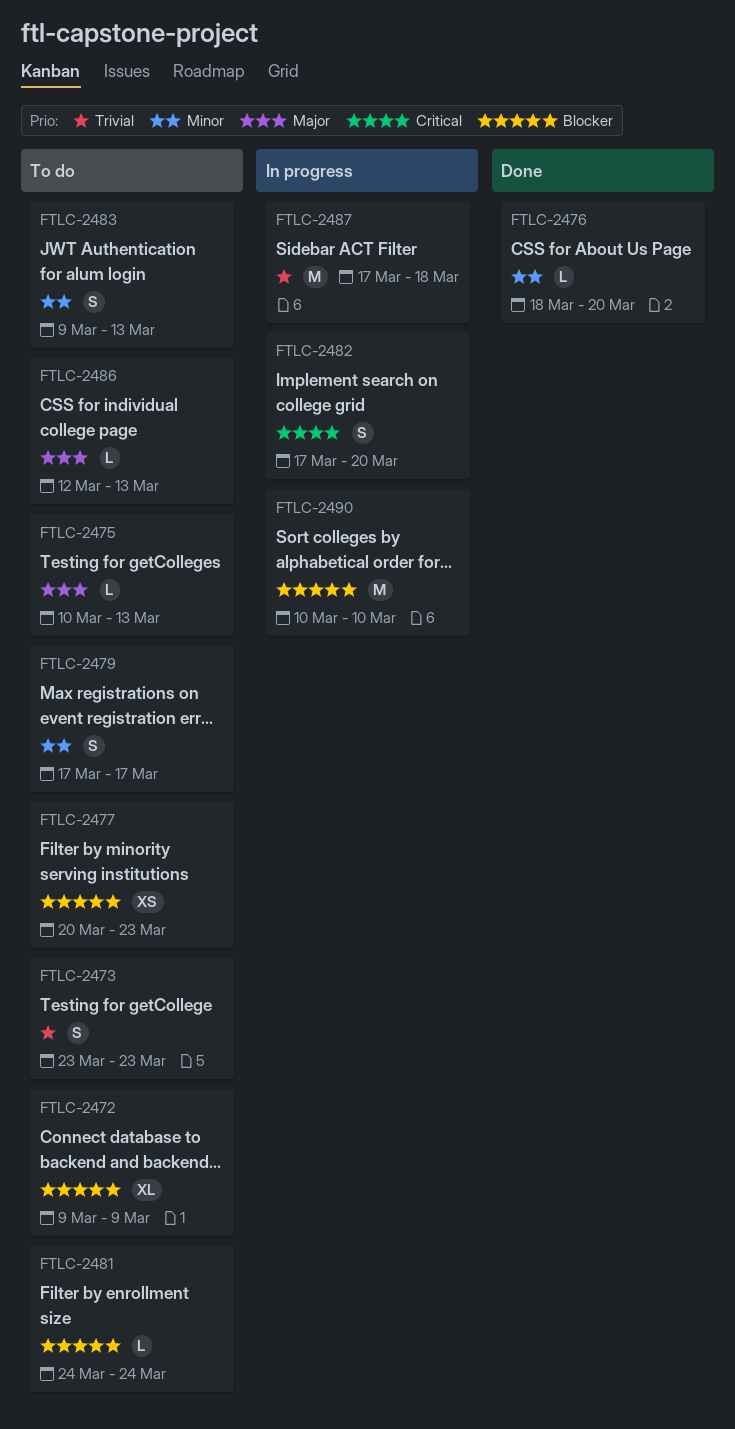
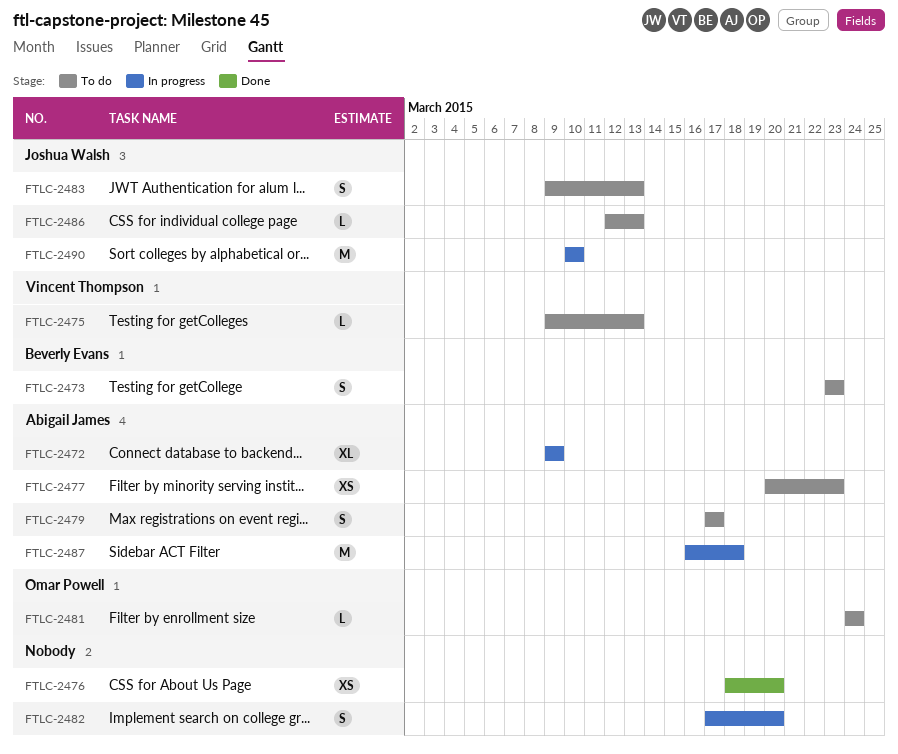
FTLC-2472, status: To do -> In progress
FTLC-2475, start: Mar 10 -> Mar 9
FTLC-2476, estimate: L -> XS
FTLC-2487, start: Mar 17 -> Mar 16

